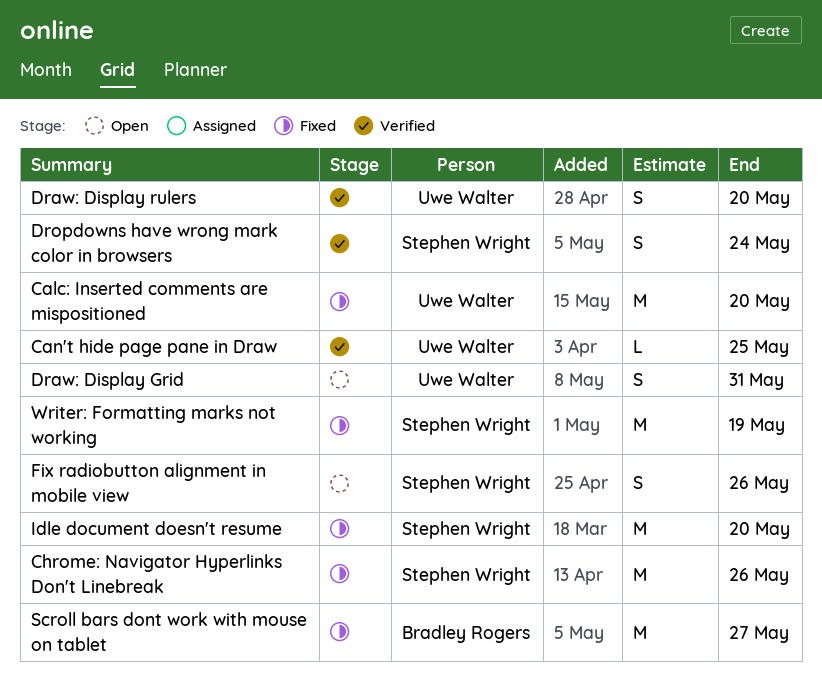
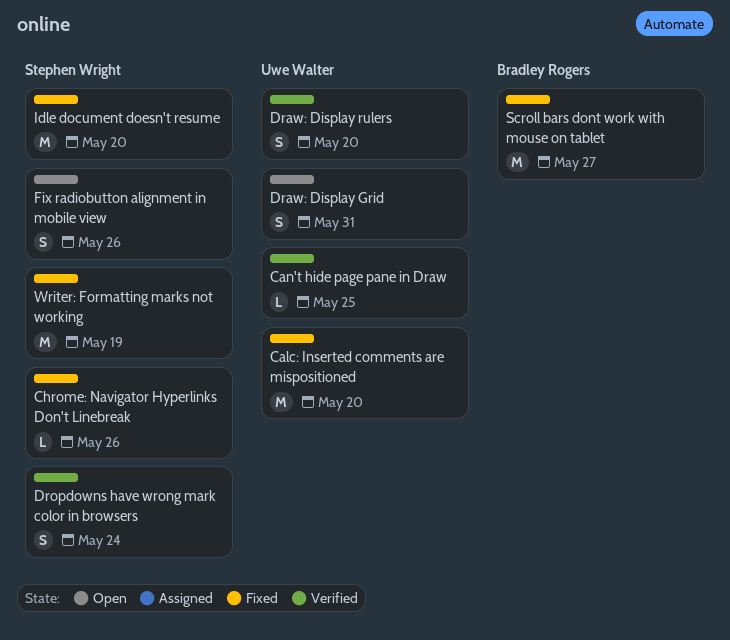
Chrome: Navigator Hyperlinks Don't Linebreak, estimate: M -> L

